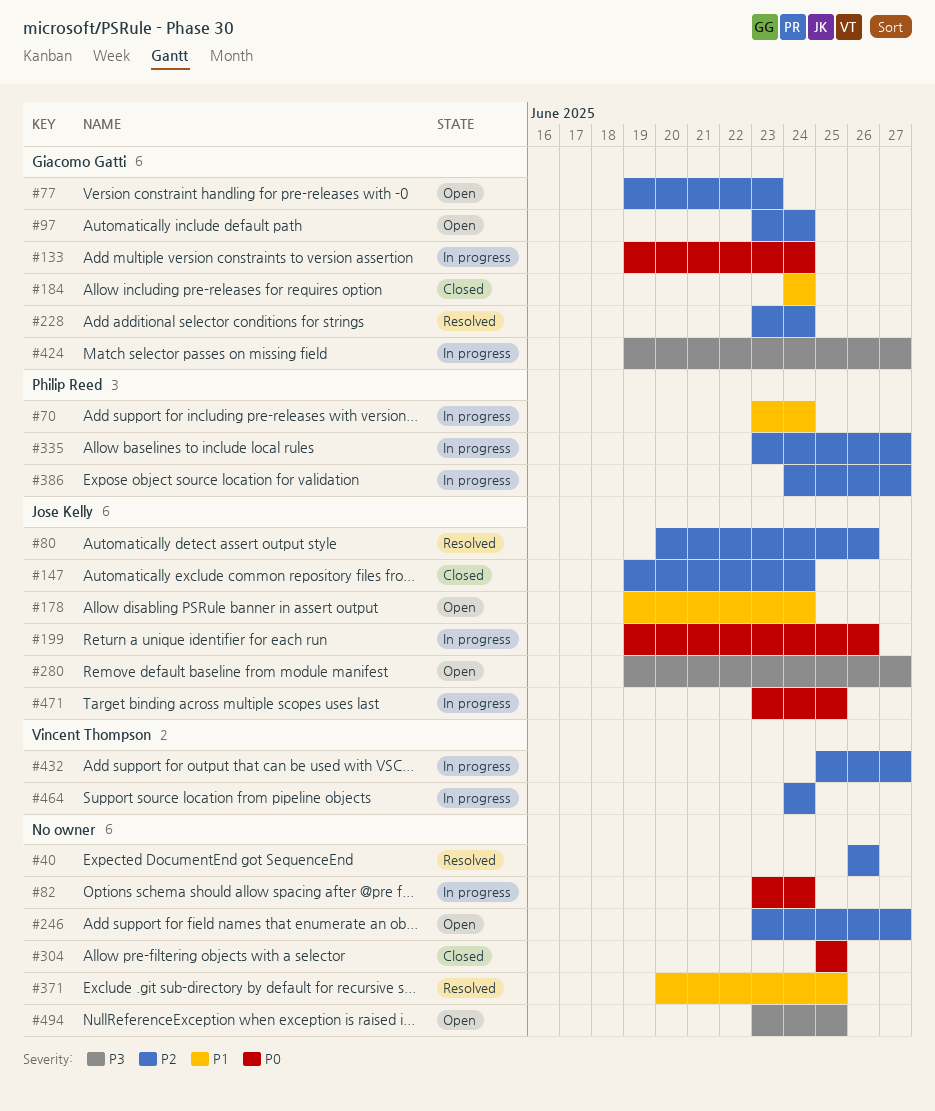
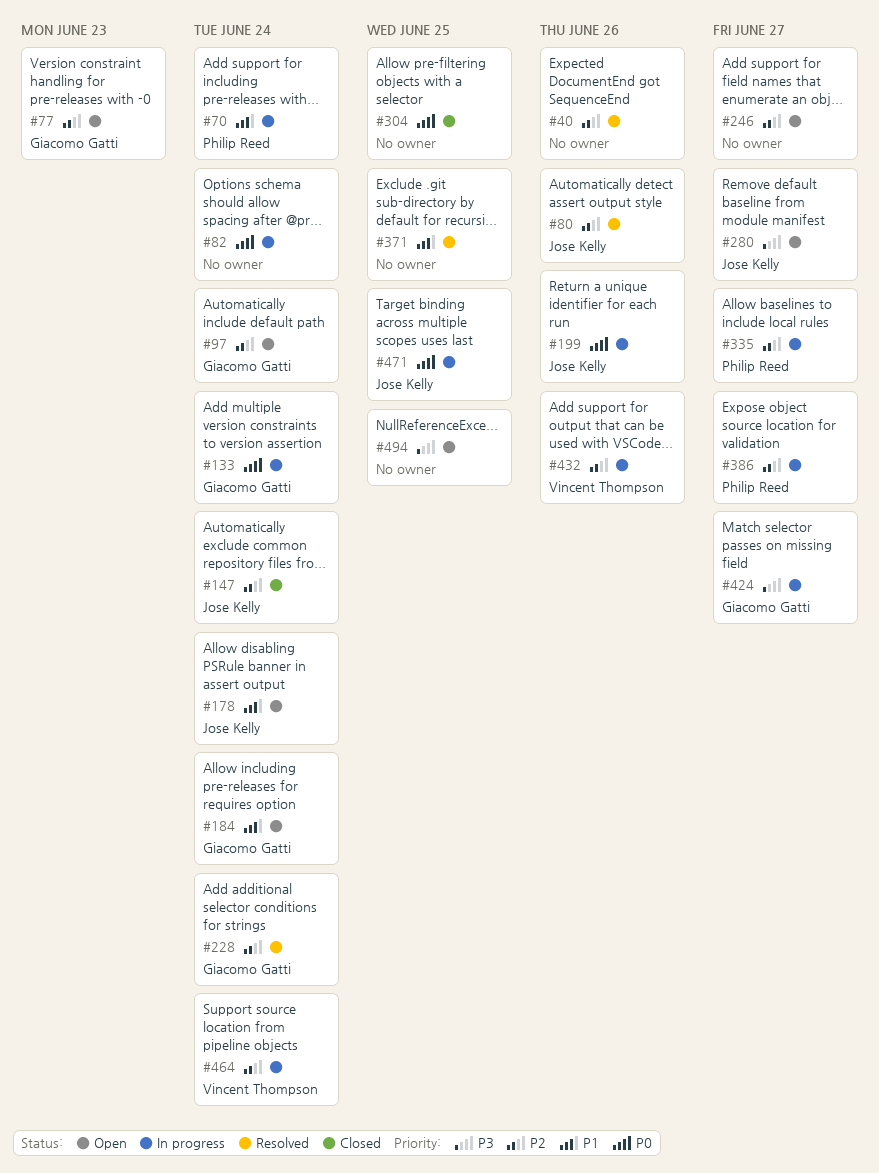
#184, status: Closed -> Open
#432, due: Jun 27 -> Jun 26

